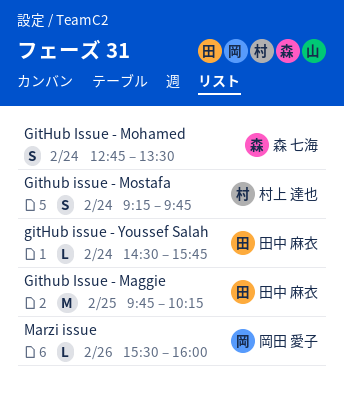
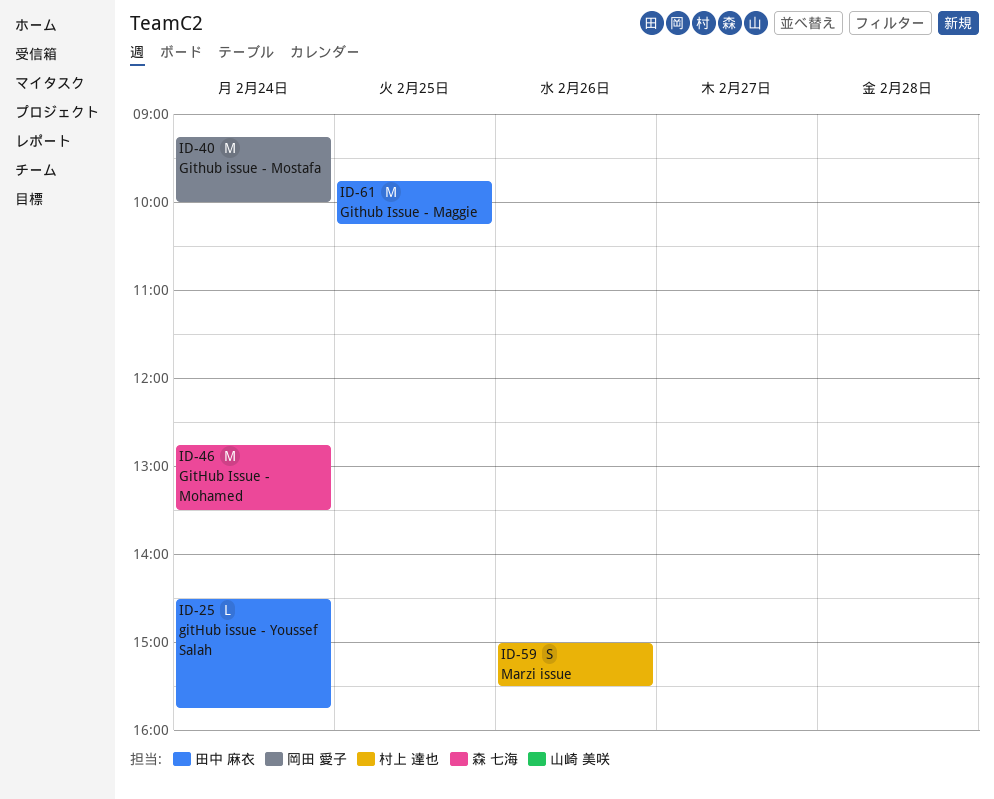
GitHub Issue - Mohamed, estimate: S -> M
Github issue - Mostafa, owner: 村上 達也 -> 岡田 愛子
Github issue - Mostafa, estimate: S -> M
Github issue - Mostafa, ends: 09:45 -> 10:00
Marzi issue, owner: 岡田 愛子 -> 村上 達也
Marzi issue, estimate: L -> S
Marzi issue, begins: 15:30 -> 15:00
Marzi issue, ends: 16:00 -> 15:30

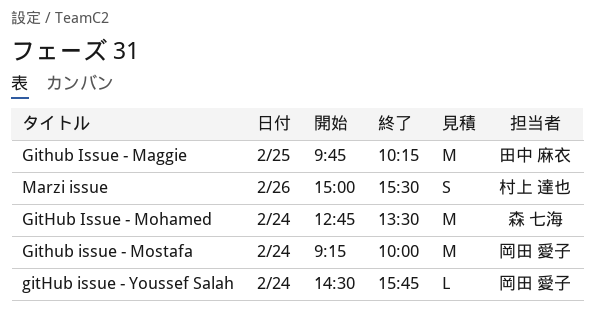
gitHub issue - Youssef Salah, owner: 田中 麻衣 -> 岡田 愛子

